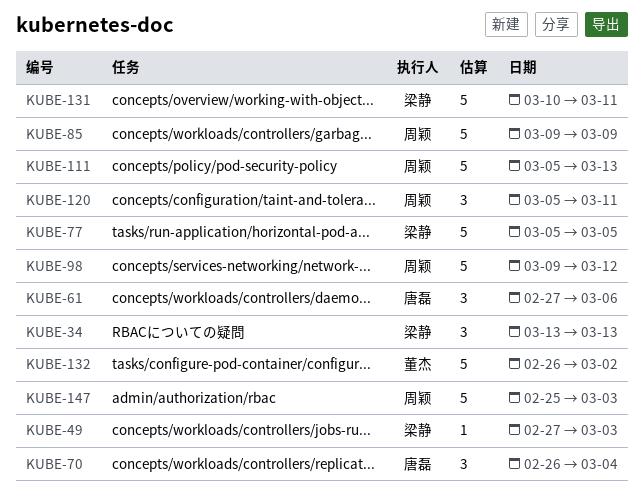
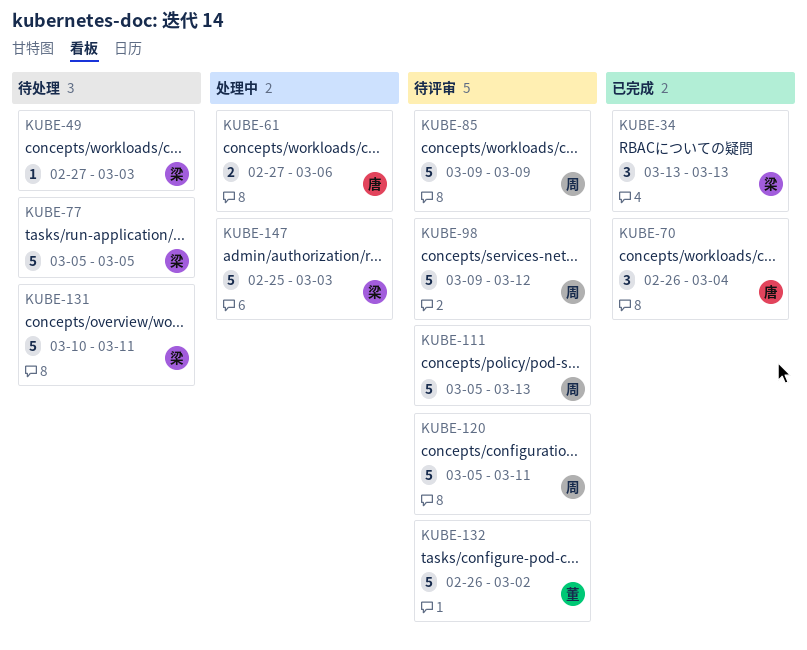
KUBE-61, estimate: 3 -> 2
KUBE-120, estimate: 3 -> 5
KUBE-147, owner: 周颖 -> 梁静

